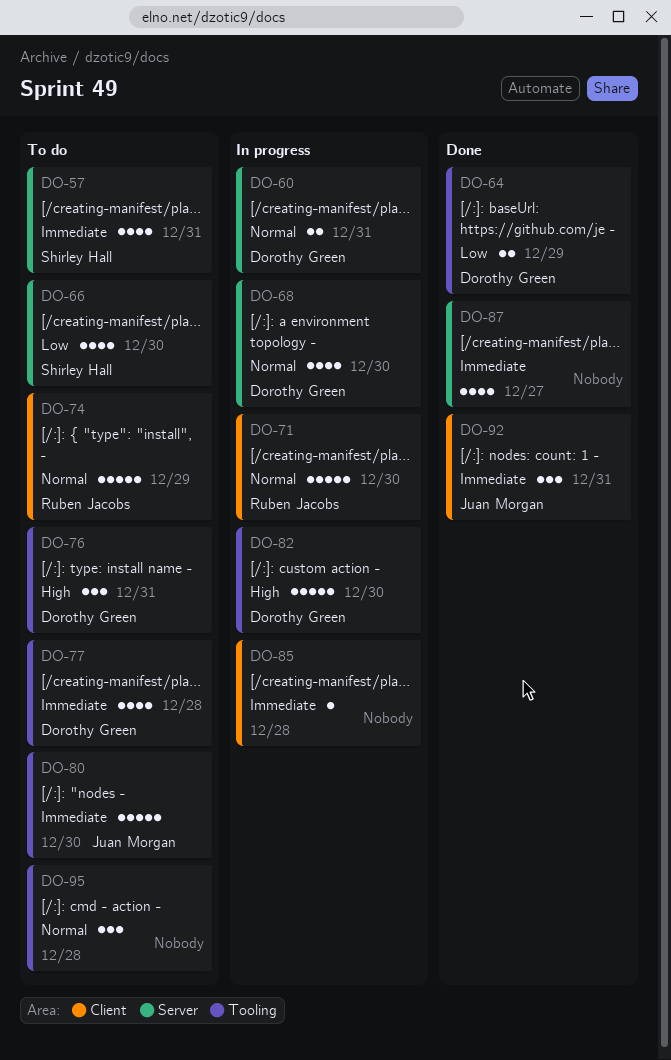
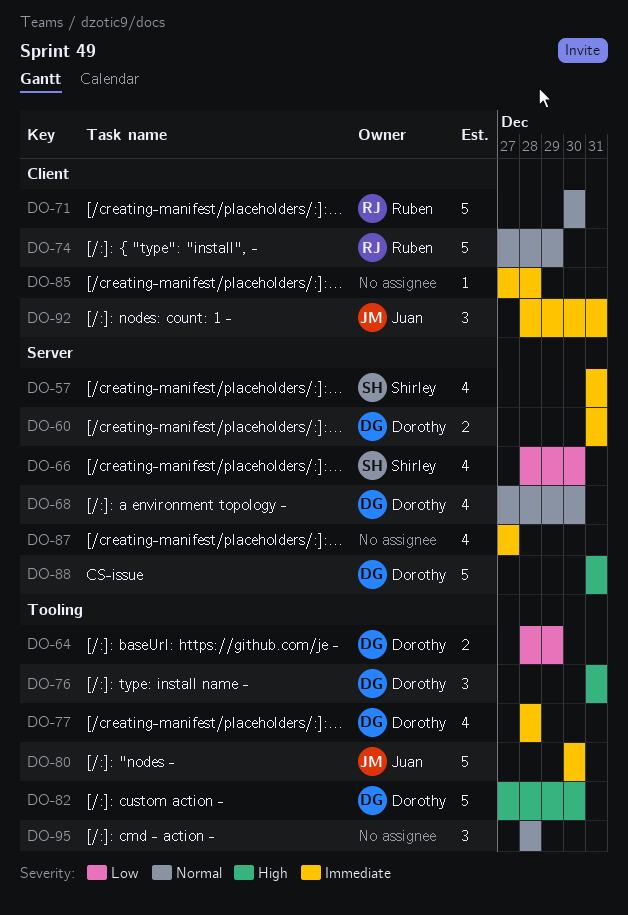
DO-60, priority: Normal -> Immediate
DO-88: none -> present

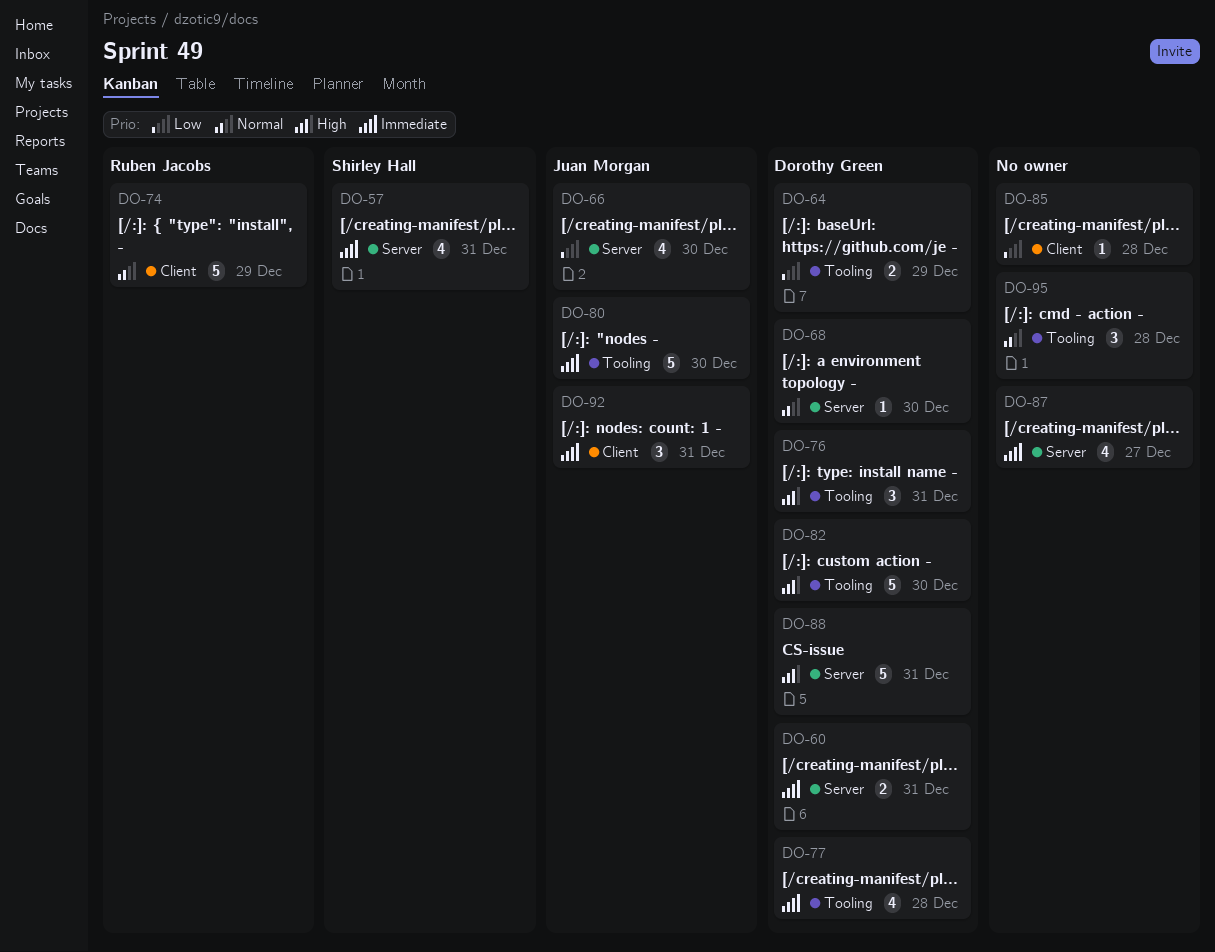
DO-66, owner: Shirley Hall -> Juan Morgan
DO-68, estimate: 4 -> 1
DO-71: present -> none
DO-85, priority: Immediate -> Low

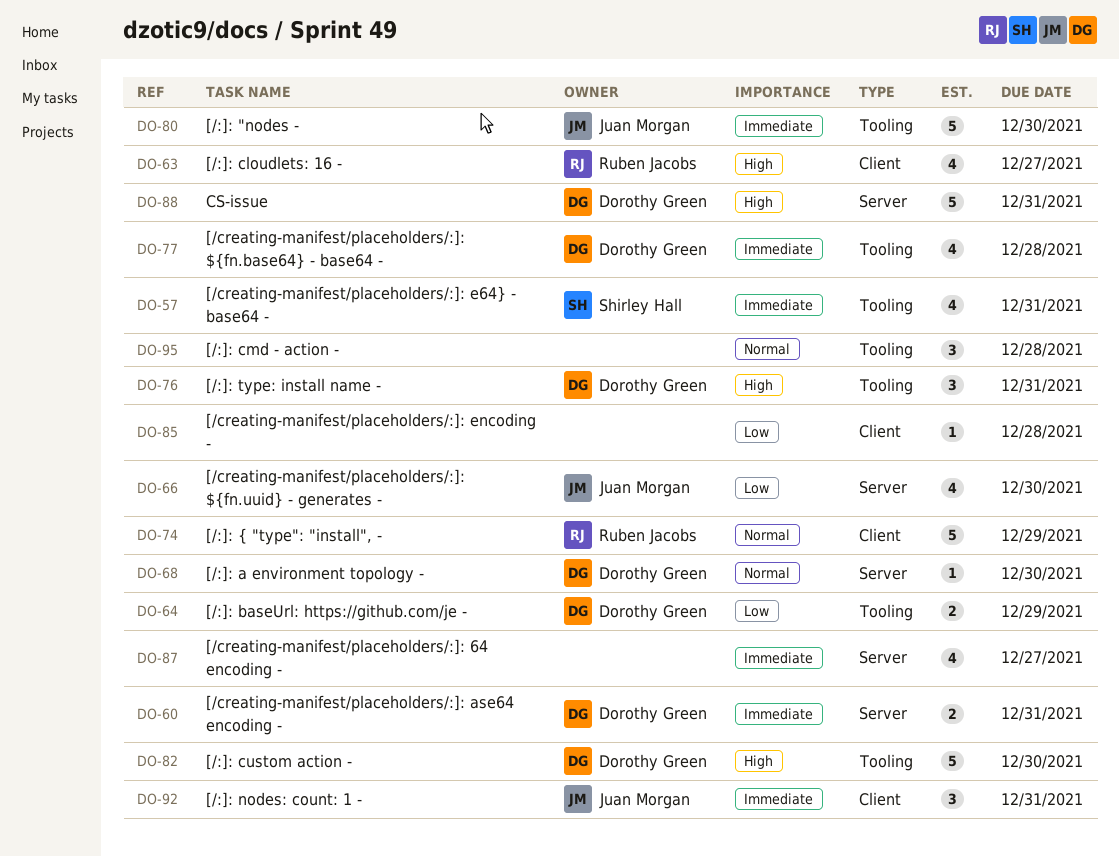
DO-57, label: Server -> Tooling
DO-63: none -> present

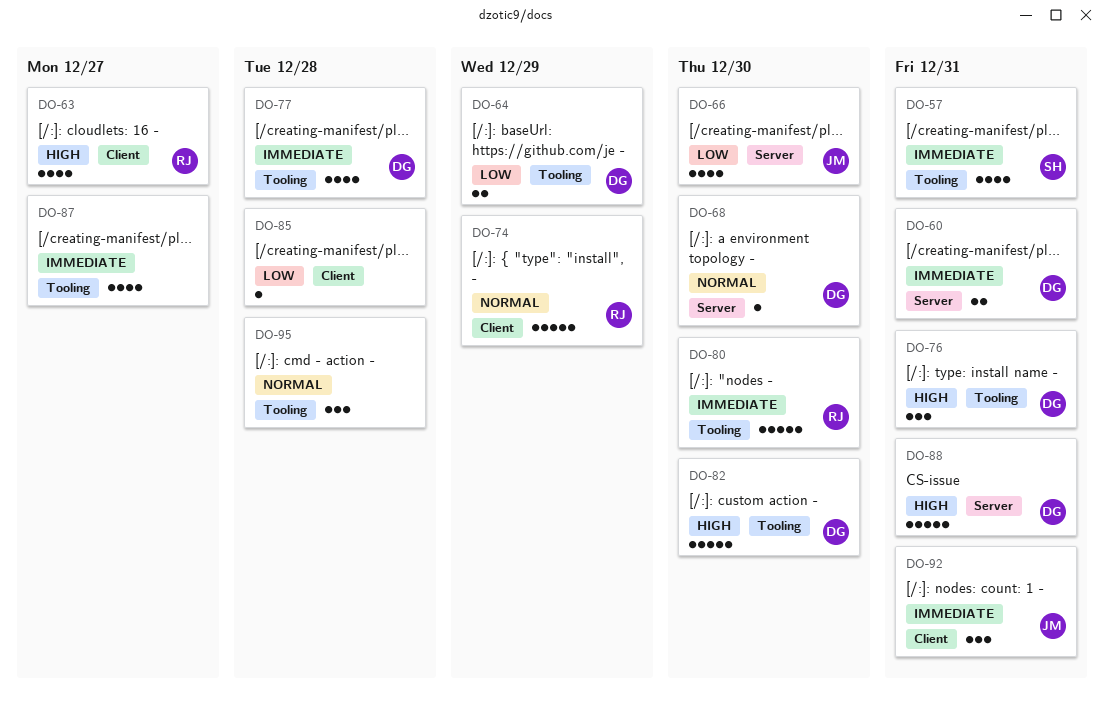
DO-80, owner: Juan Morgan -> Ruben Jacobs
DO-87, label: Server -> Tooling

